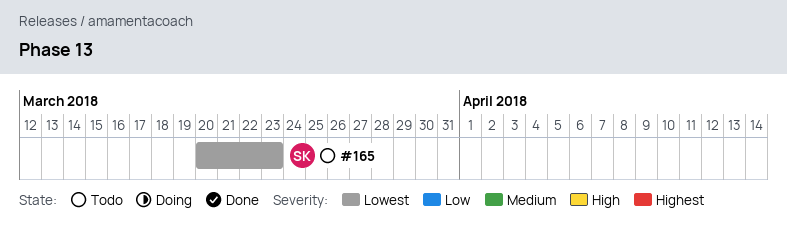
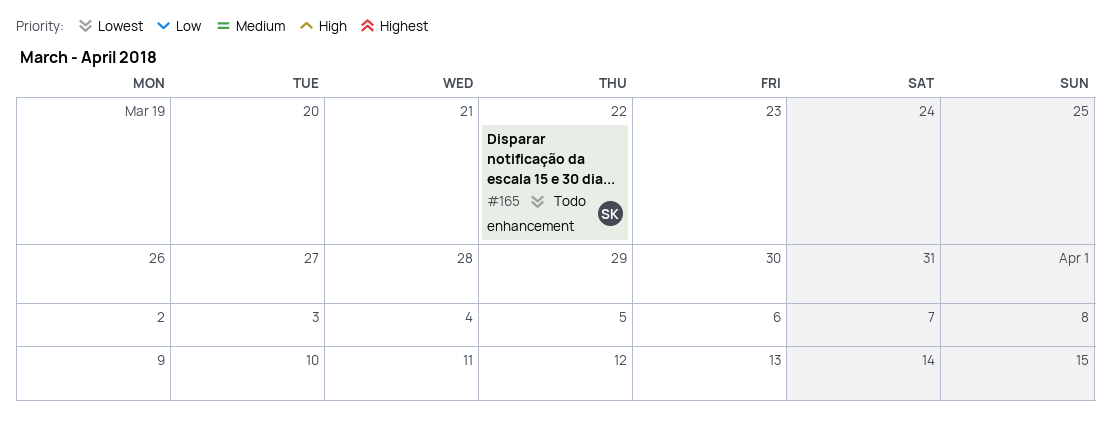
#165, due: Mar 23 -> Mar 22

